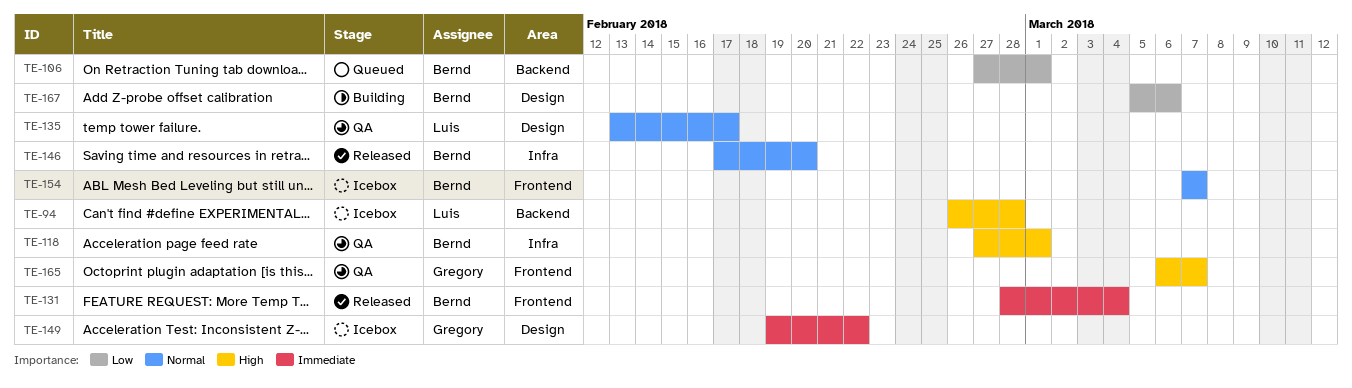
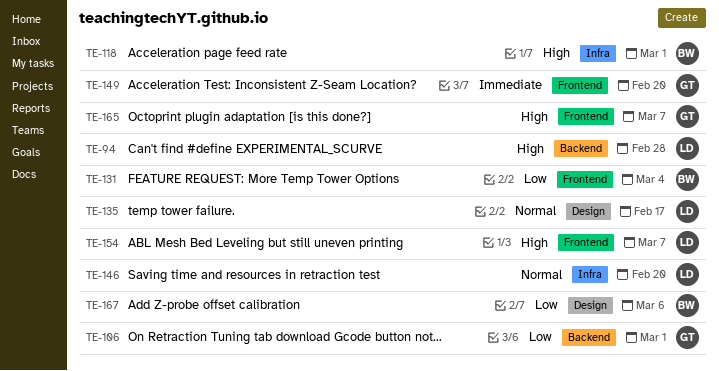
TE-106, owner: Bernd -> Gregory
TE-131, priority: Immediate -> Low
TE-146, owner: Bernd -> Luis
TE-149, label: Design -> Frontend
TE-149, due: Feb 22 -> Feb 20
TE-154, owner: Bernd -> Luis
TE-154, priority: Normal -> High

